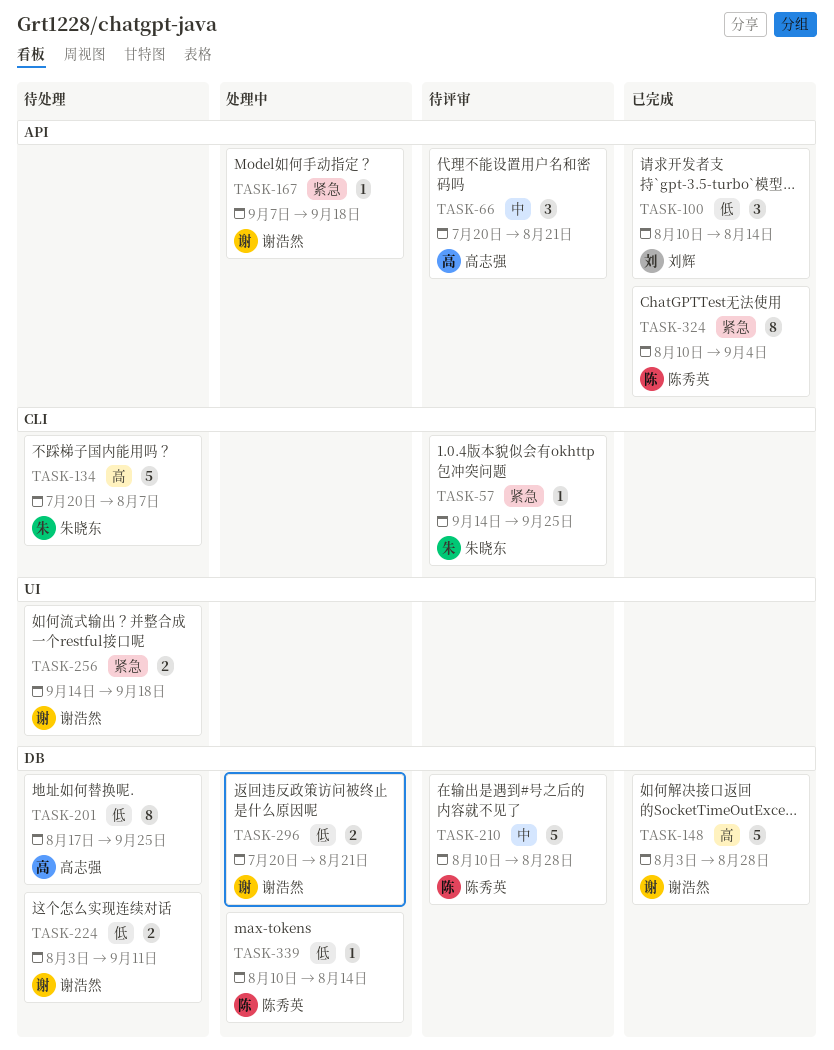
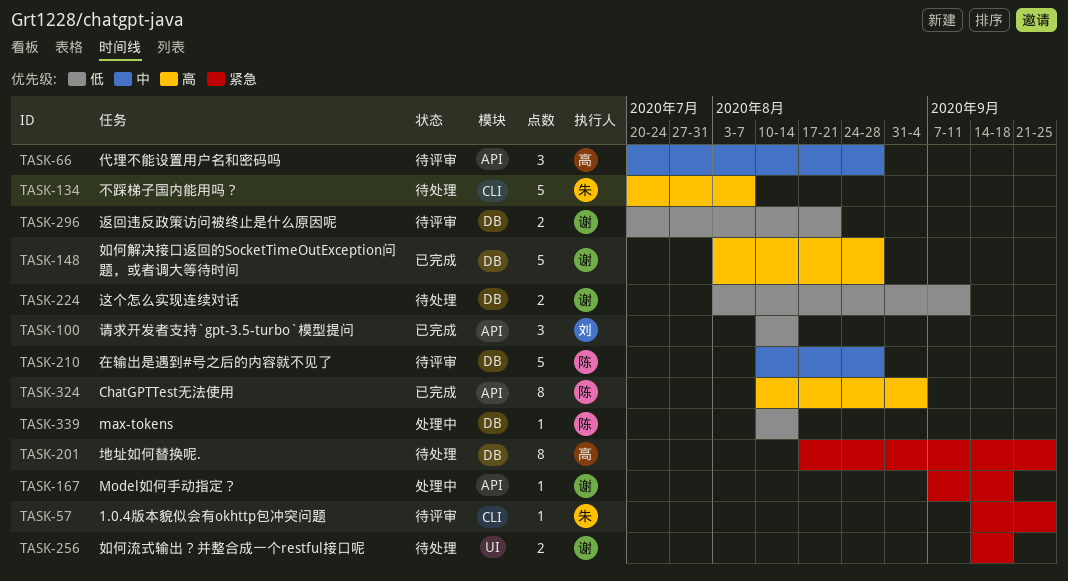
TASK-66, due: Aug 21 -> Aug 28
TASK-201, priority: 低 -> 紧急
TASK-296, status: 处理中 -> 待评审
TASK-324, priority: 紧急 -> 高

